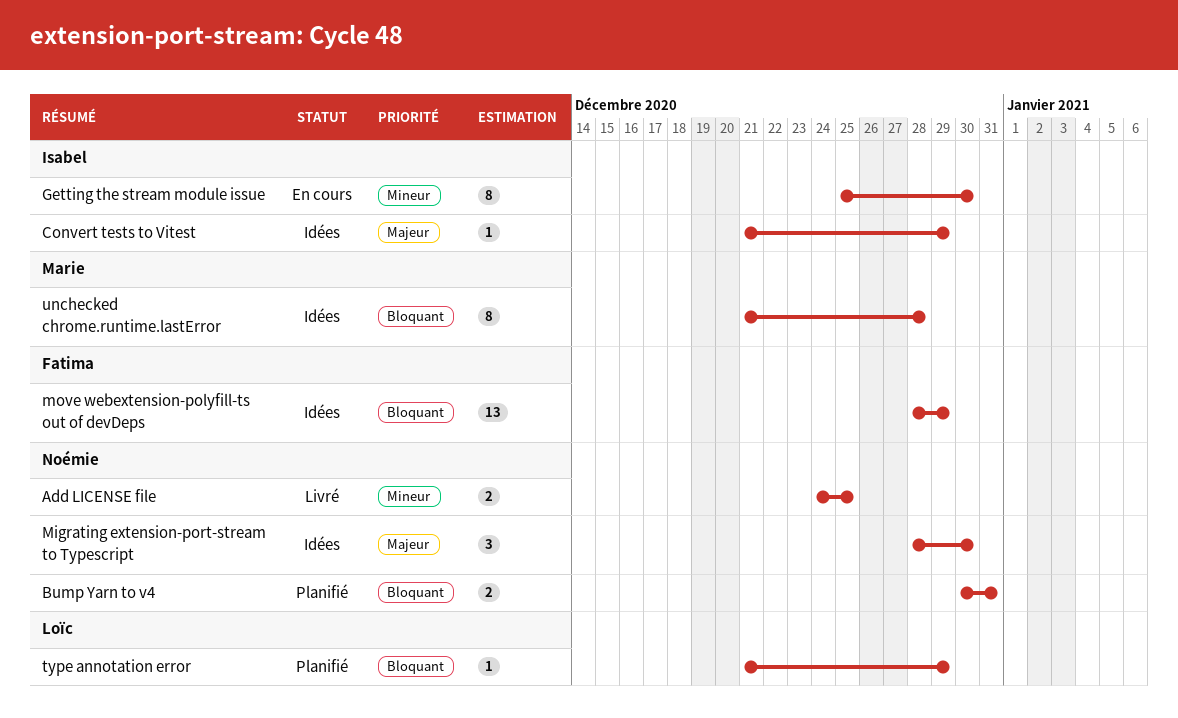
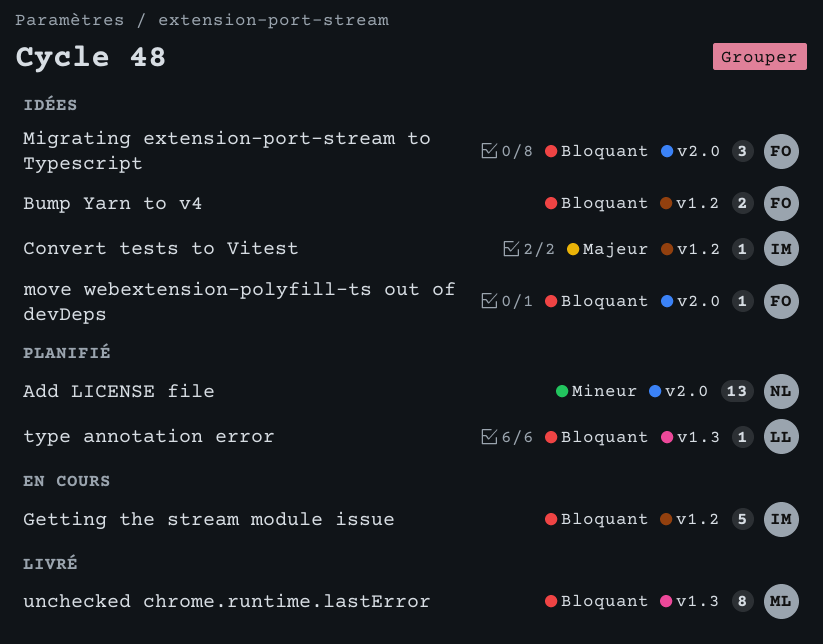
Add LICENSE file, status: Livré -> Planifié
Add LICENSE file, estimate: 2 -> 13
Bump Yarn to v4, status: Planifié -> Idées
Bump Yarn to v4, owner: Noémie -> Fatima
Getting the stream module issue, priority: Mineur -> Bloquant
Getting the stream module issue, estimate: 8 -> 5
Migrating extension-port-stream to Typescript, owner: Noémie -> Fatima
Migrating extension-port-stream to Typescript, priority: Majeur -> Bloquant
move webextension-polyfill-ts out of devDeps, estimate: 13 -> 1
unchecked chrome.runtime.lastError, status: Idées -> Livré

